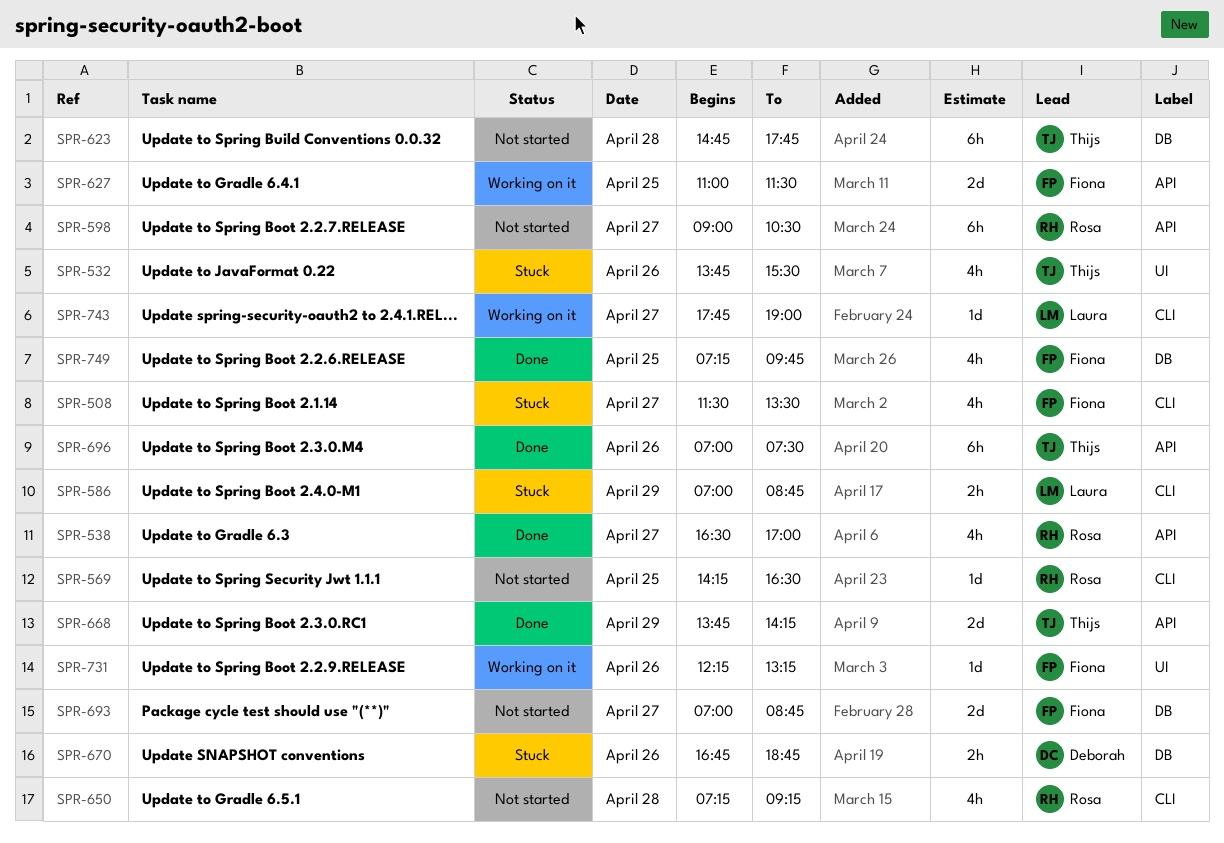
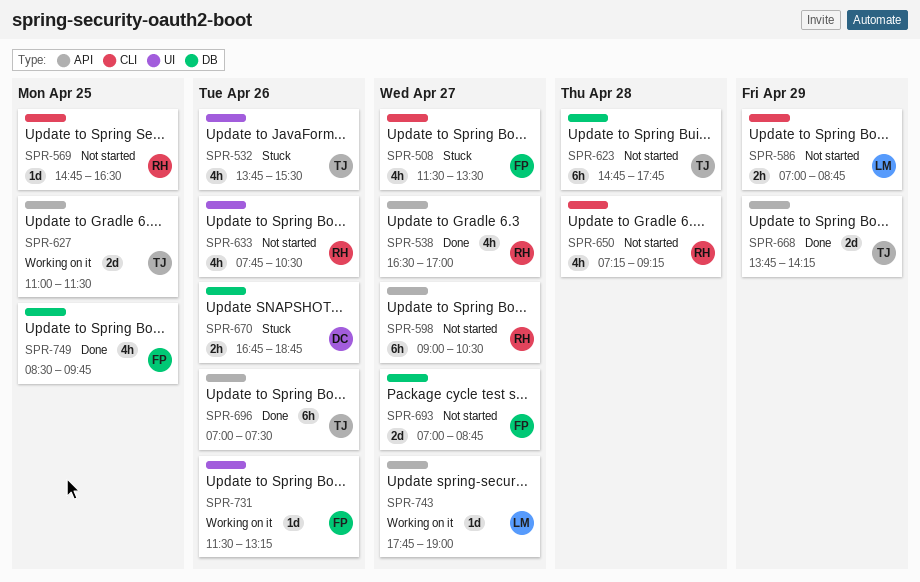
SPR-569, begins: 14:15 -> 14:45
SPR-586, status: Stuck -> Not started
SPR-627, owner: Fiona -> Thijs
SPR-633: none -> present
SPR-731, begins: 12:15 -> 11:30
SPR-743, label: CLI -> API
SPR-749, begins: 07:15 -> 08:30

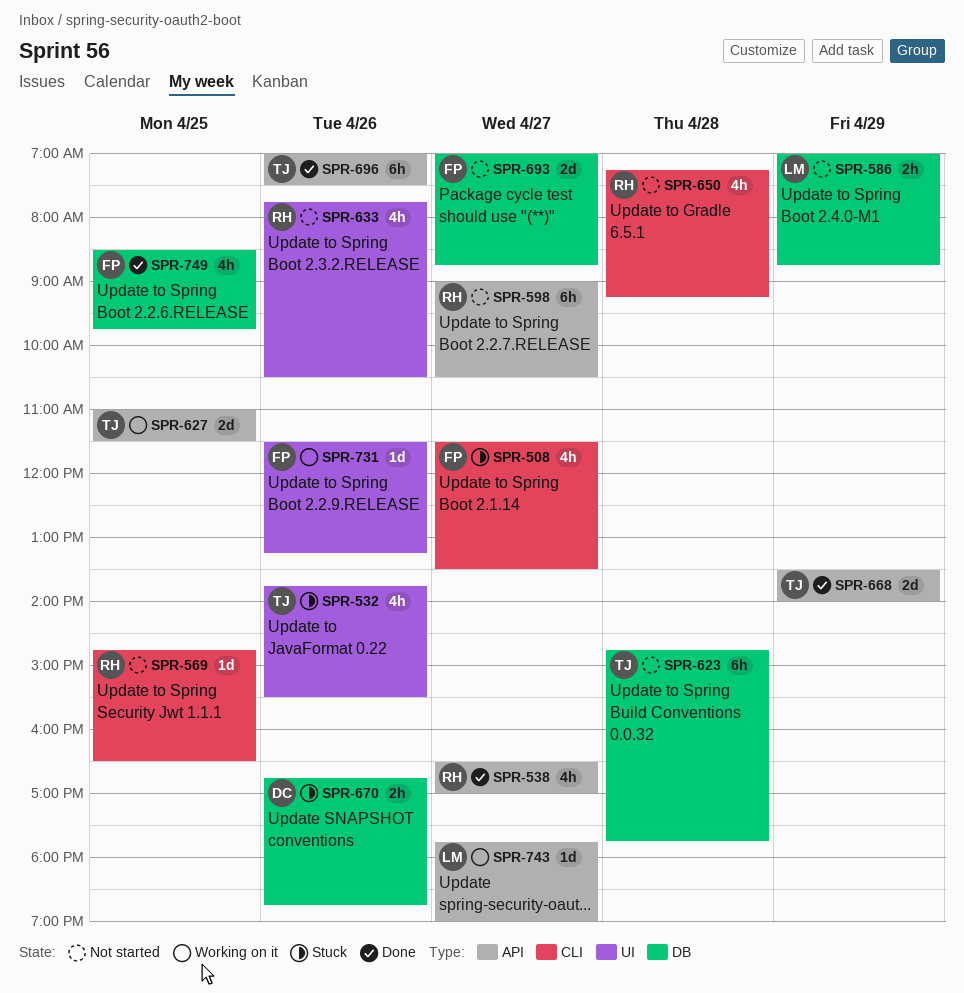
SPR-586, label: CLI -> DB
SPR-668, begins: 13:45 -> 13:30
SPR-668, ends: 14:15 -> 14:00

